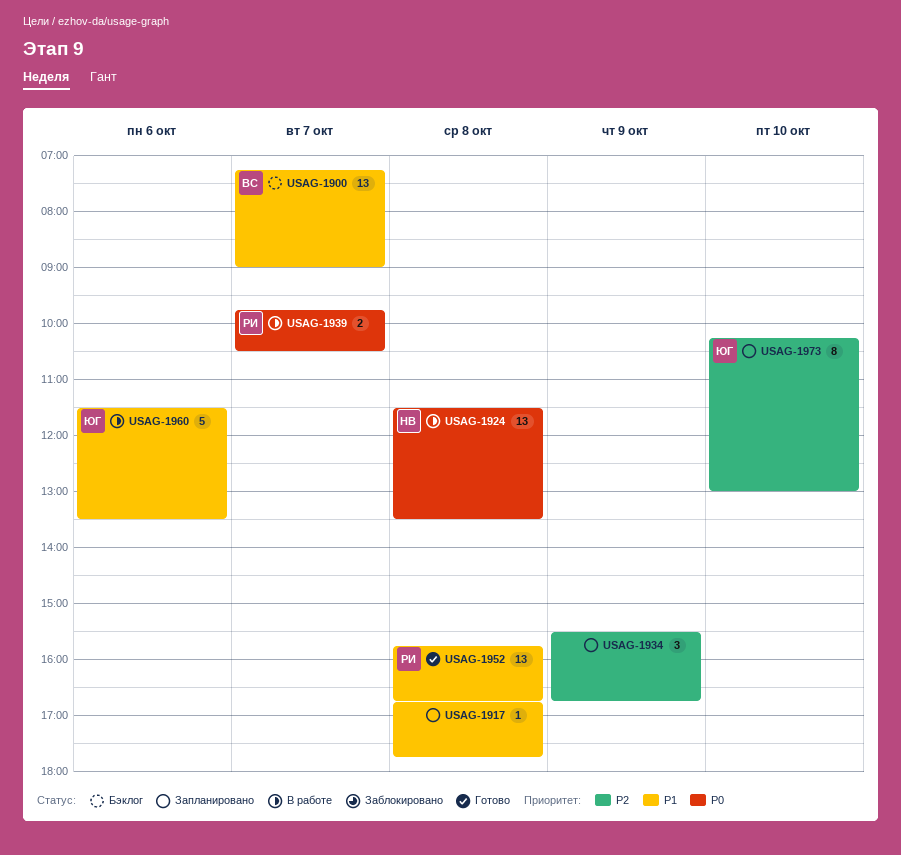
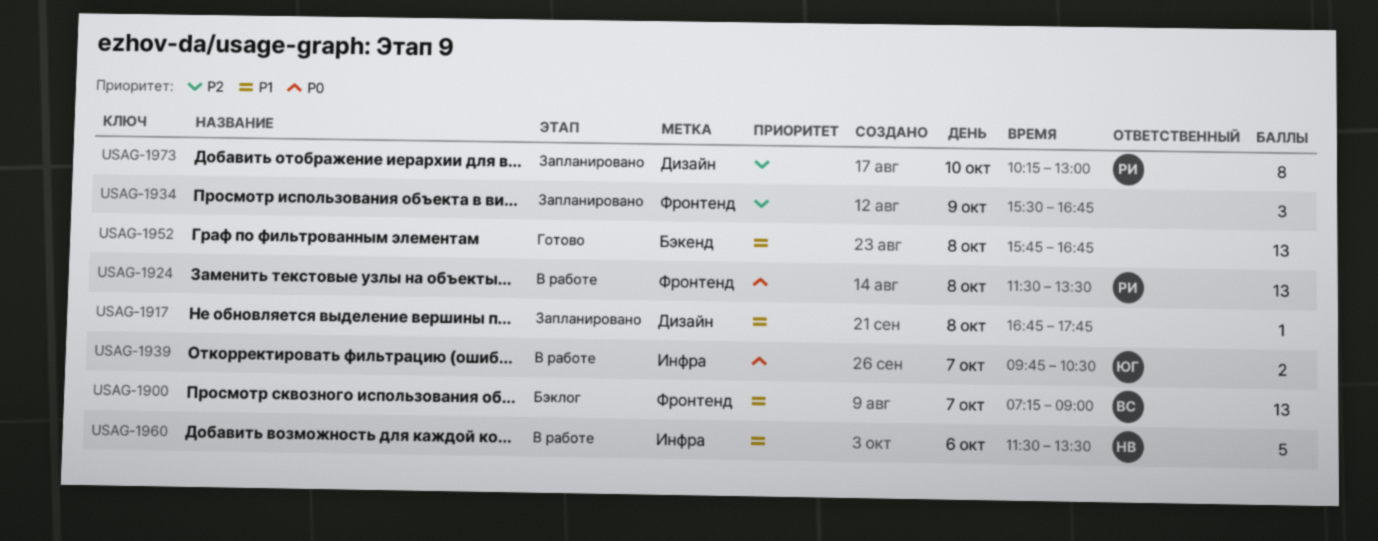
USAG-1924, owner: НВ -> РИ
USAG-1939, owner: РИ -> ЮГ
USAG-1952, owner: РИ -> none
USAG-1960, owner: ЮГ -> НВ
USAG-1973, owner: ЮГ -> РИ

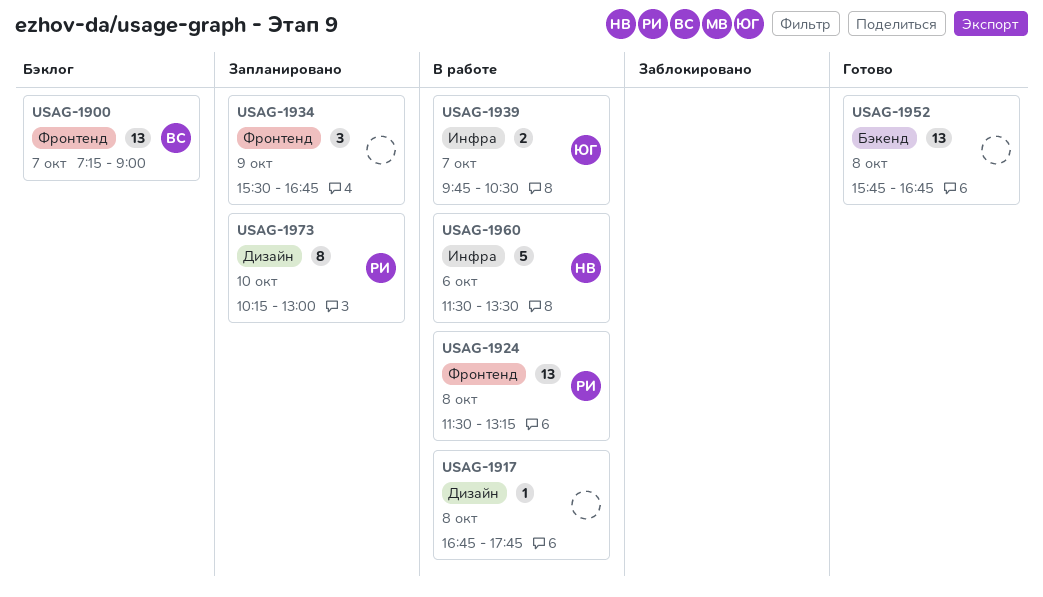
USAG-1917, status: Запланировано -> В работе
USAG-1924, ends: 13:30 -> 13:15

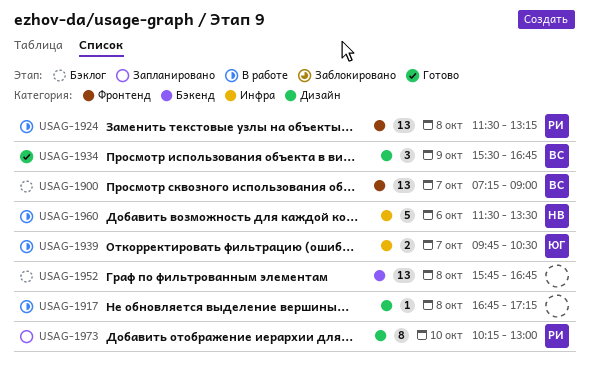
USAG-1917, ends: 17:45 -> 17:15
USAG-1934, status: Запланировано -> Готово
USAG-1934, owner: none -> ВС
USAG-1934, label: Фронтенд -> Дизайн
USAG-1952, status: Готово -> Бэклог

